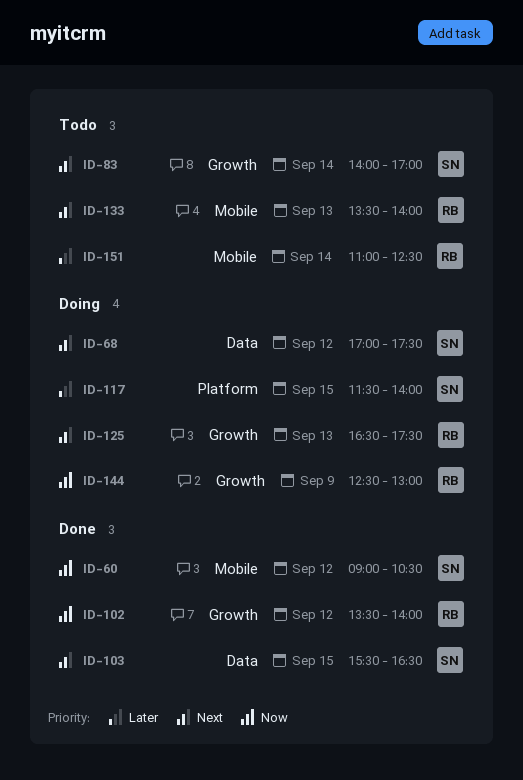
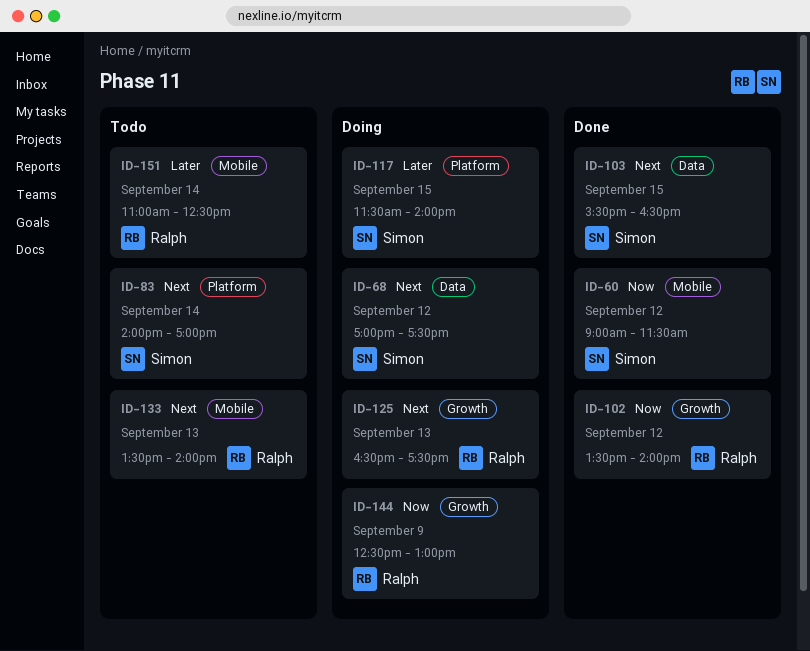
ID-60, ends: 10:30 -> 11:30
ID-83, label: Growth -> Platform

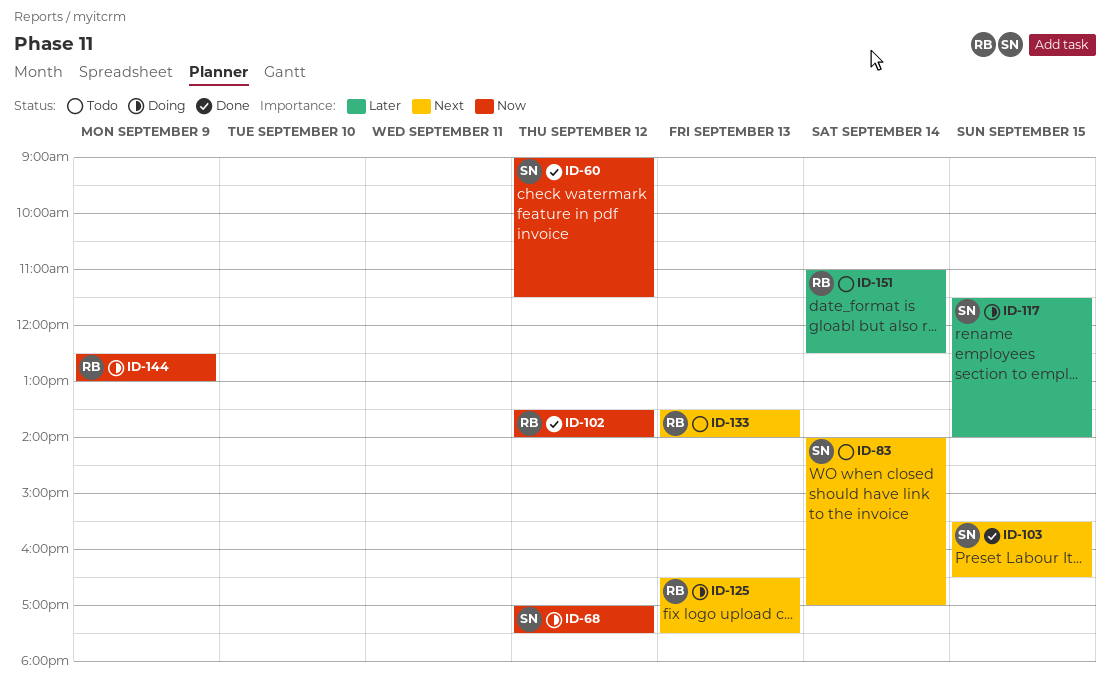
ID-68, priority: Next -> Now

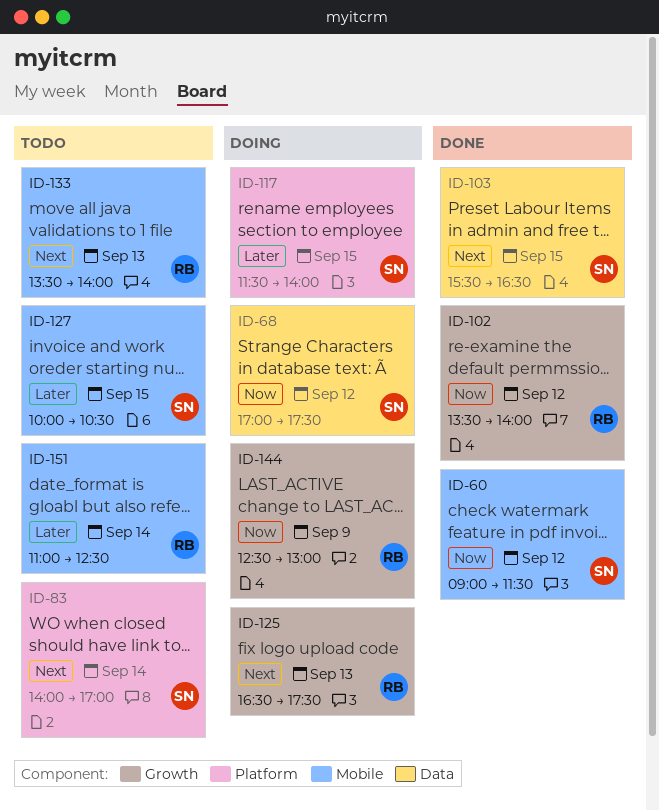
ID-127: none -> present

